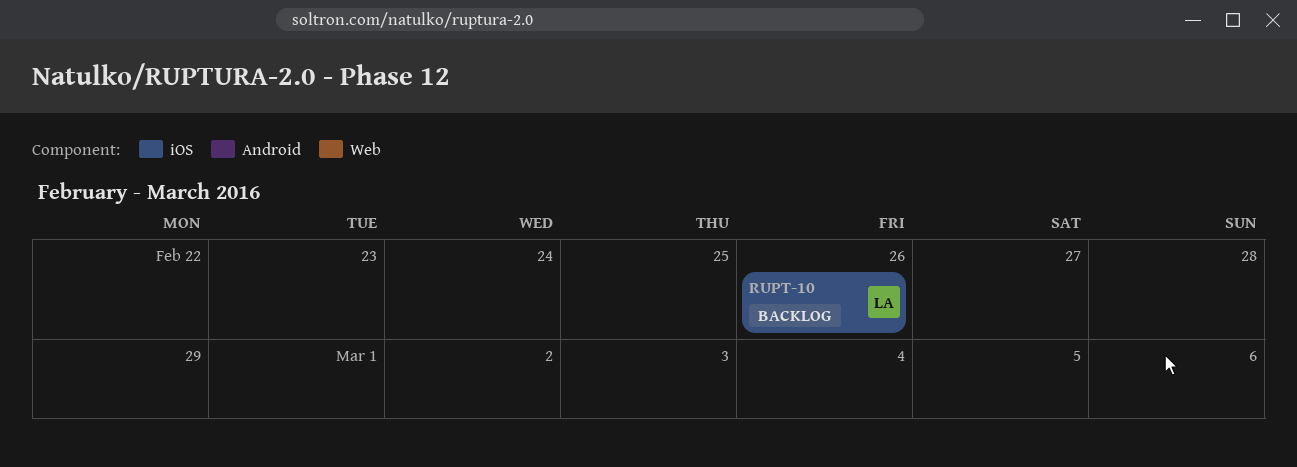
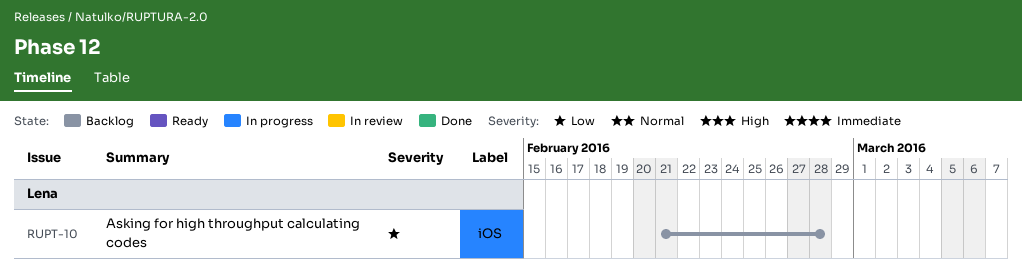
RUPT-10, due: Feb 26 -> Feb 28

